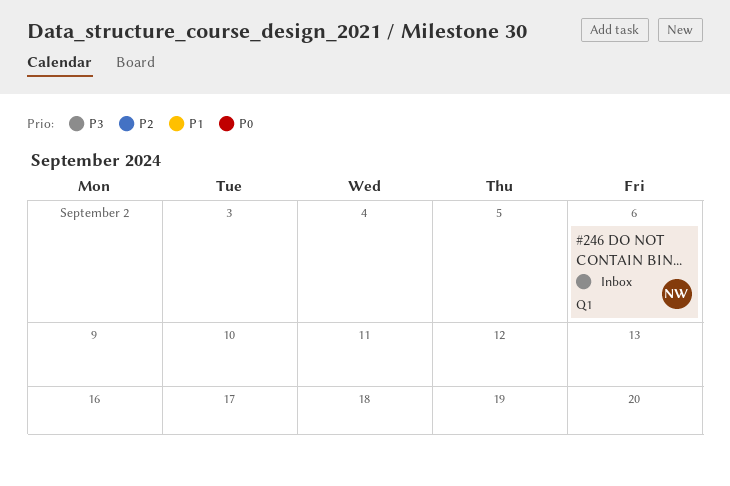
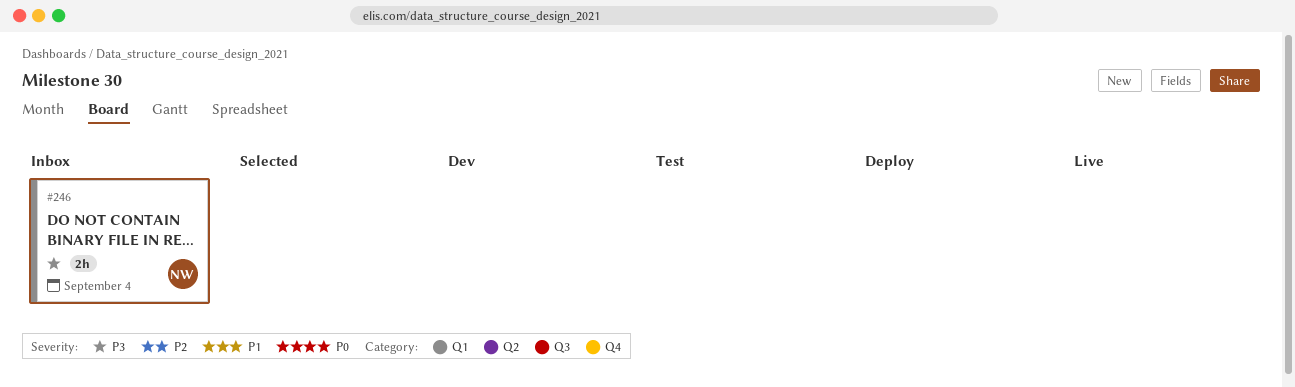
#246, due: Sep 6 -> Sep 4

